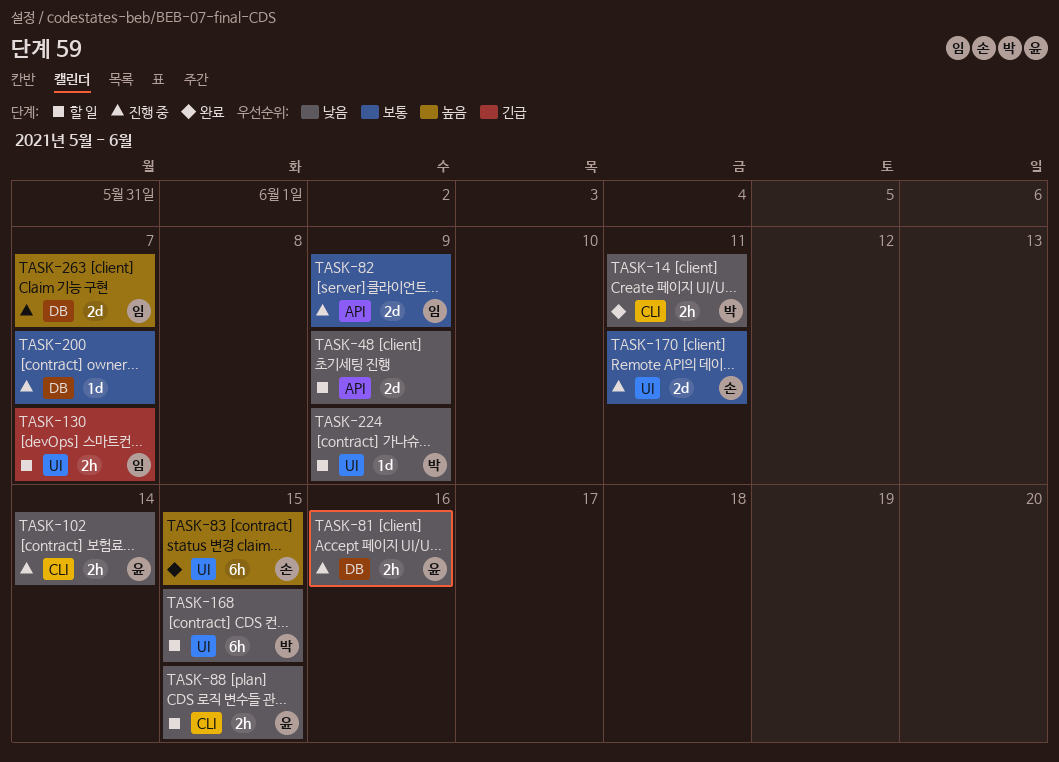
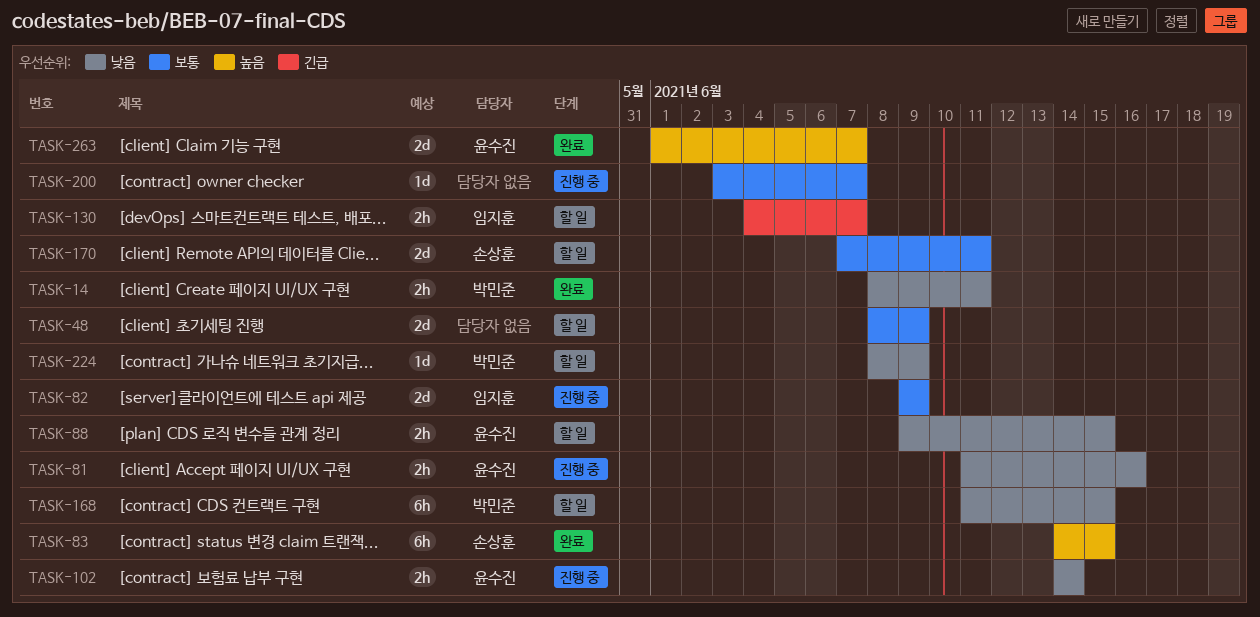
TASK-48, priority: 낮음 -> 보통
TASK-170, status: 진행 중 -> 할 일
TASK-263, status: 진행 중 -> 완료
TASK-263, owner: 임지훈 -> 윤수진

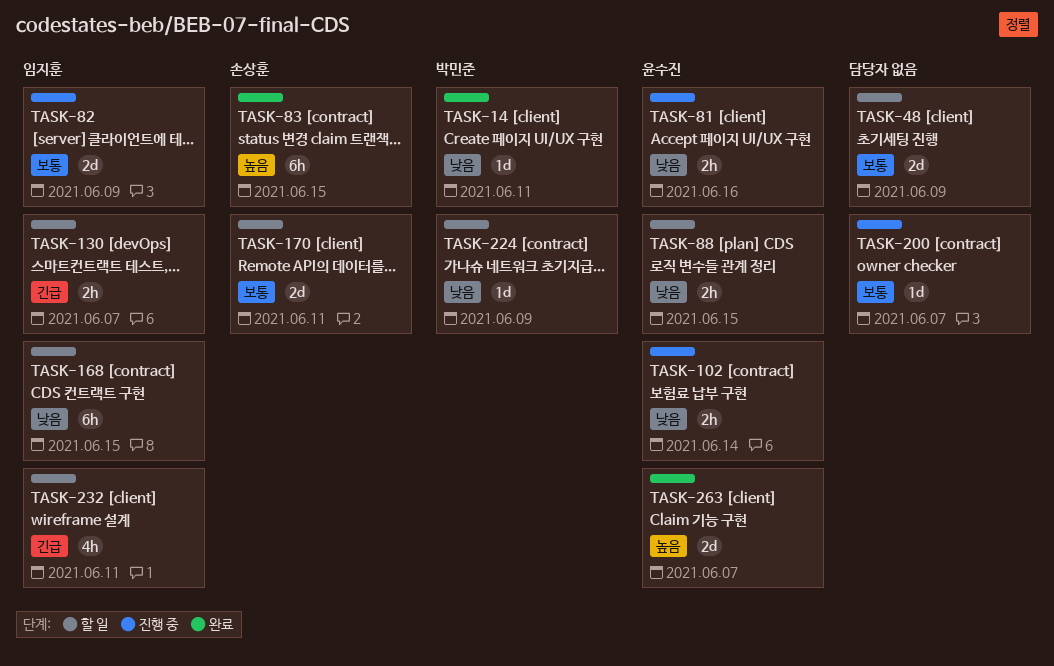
TASK-14, estimate: 2h -> 1d
TASK-168, owner: 박민준 -> 임지훈
TASK-232: none -> present

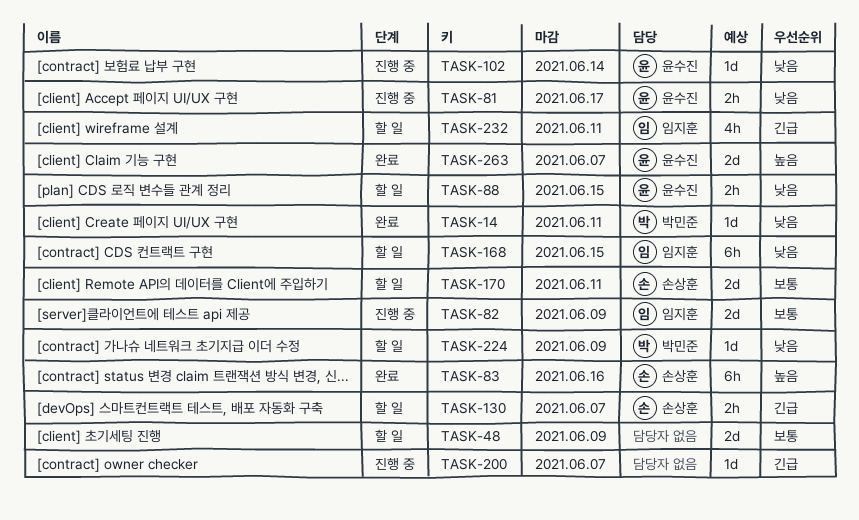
TASK-81, due: Jun 16 -> Jun 17
TASK-83, due: Jun 15 -> Jun 16
TASK-102, estimate: 2h -> 1d
TASK-130, owner: 임지훈 -> 손상훈
TASK-200, priority: 보통 -> 긴급

